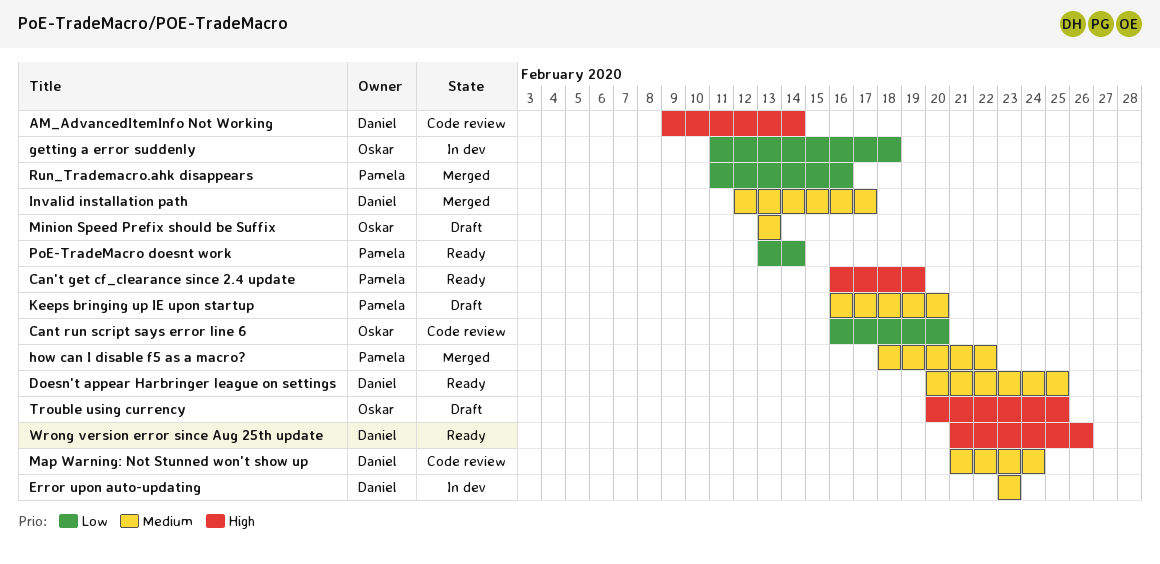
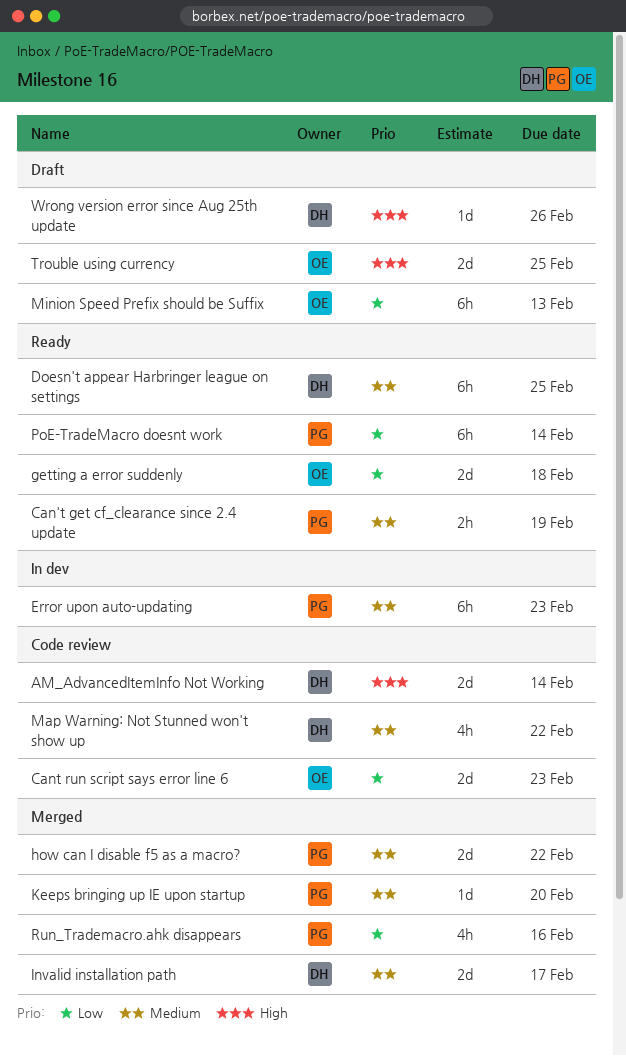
Can't get cf_clearance since 2.4 update, priority: High -> Medium
Cant run script says error line 6, due: Feb 20 -> Feb 23
Error upon auto-updating, owner: Daniel -> Pamela
getting a error suddenly, status: In dev -> Ready
Keeps bringing up IE upon startup, status: Draft -> Merged
Map Warning: Not Stunned won't show up, due: Feb 24 -> Feb 22
Minion Speed Prefix should be Suffix, priority: Medium -> Low
Wrong version error since Aug 25th update, status: Ready -> Draft

